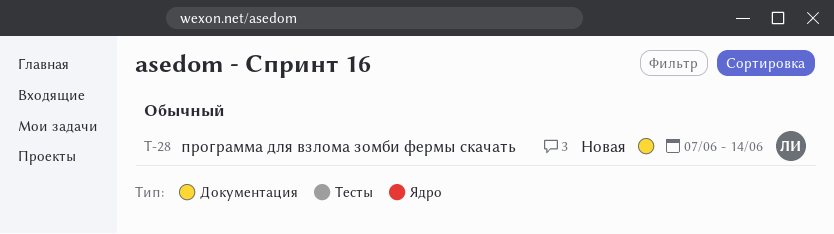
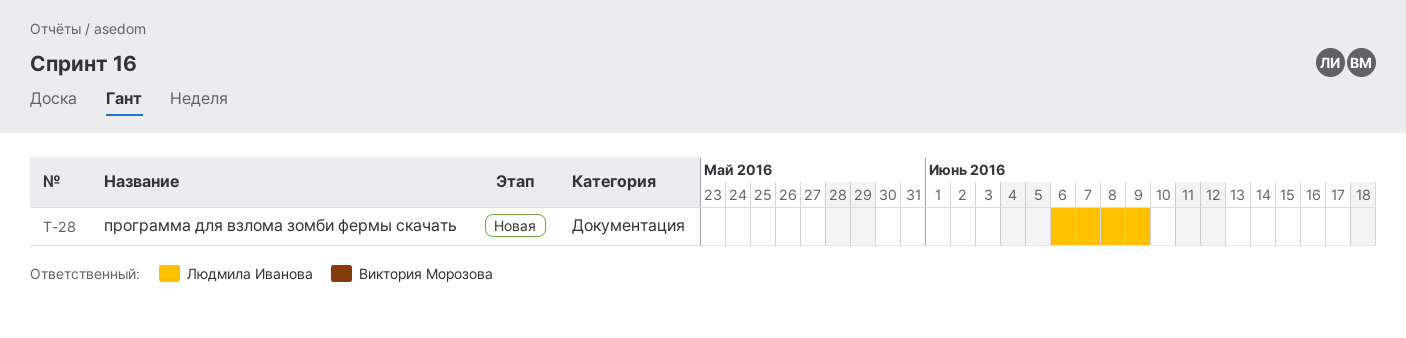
T-28, start: Jun 7 -> Jun 6
T-28, due: Jun 14 -> Jun 9

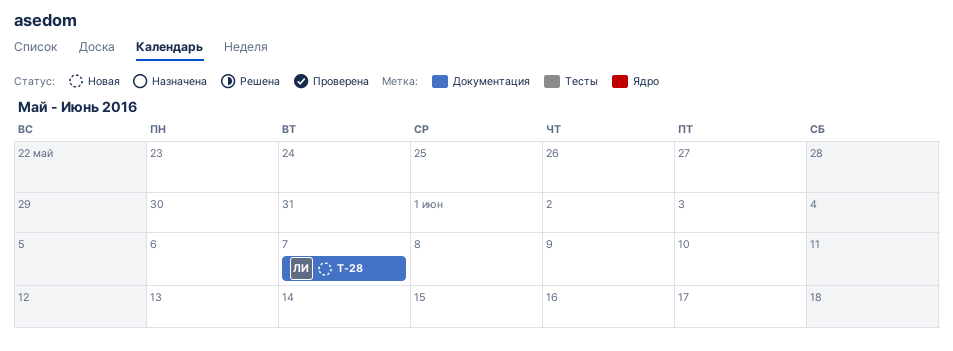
T-28, start: Jun 6 -> Jun 7
T-28, due: Jun 9 -> Jun 7

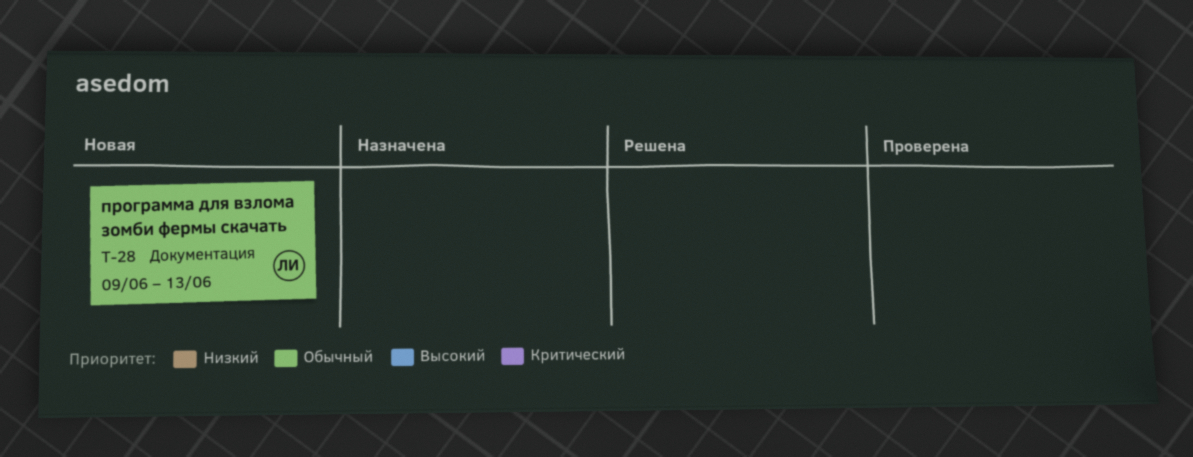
T-28, start: Jun 7 -> Jun 9
T-28, due: Jun 7 -> Jun 13

